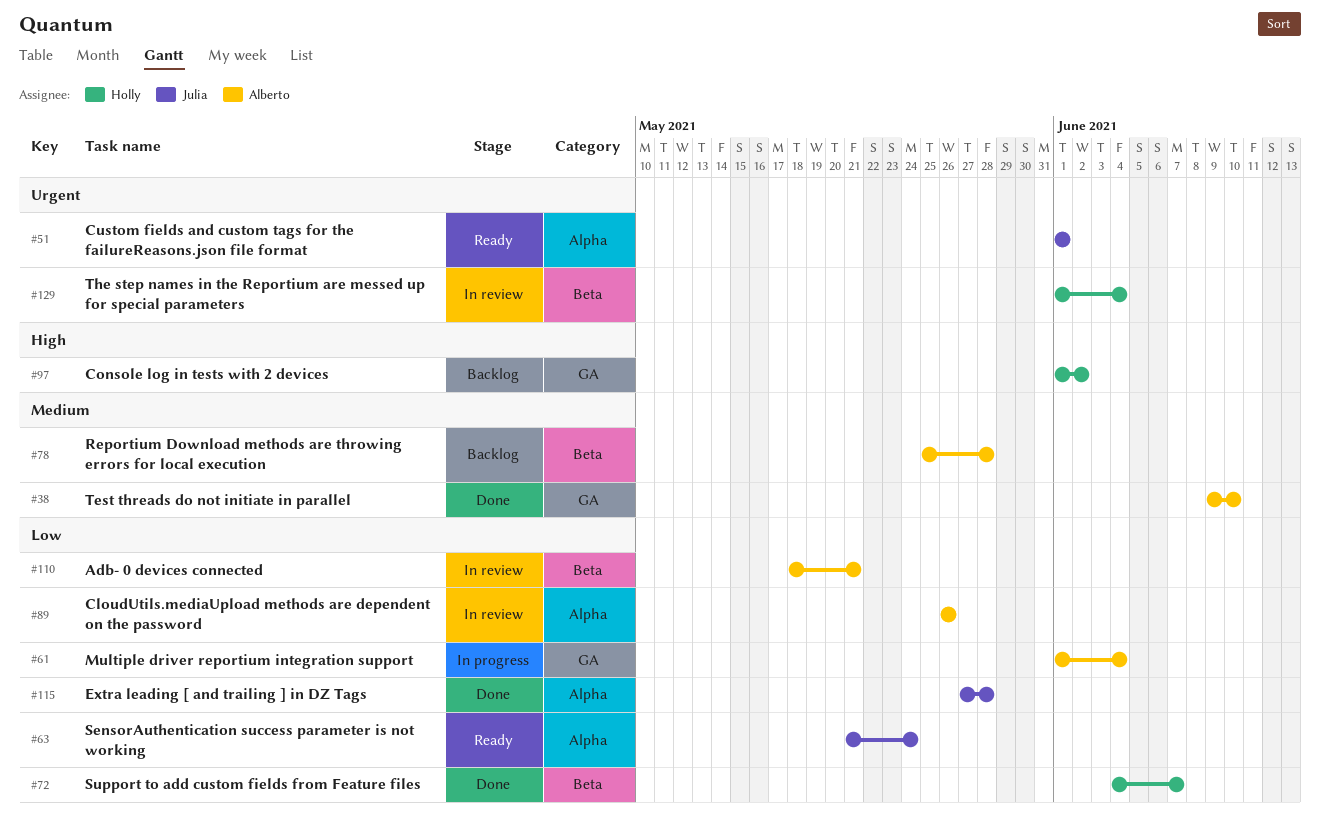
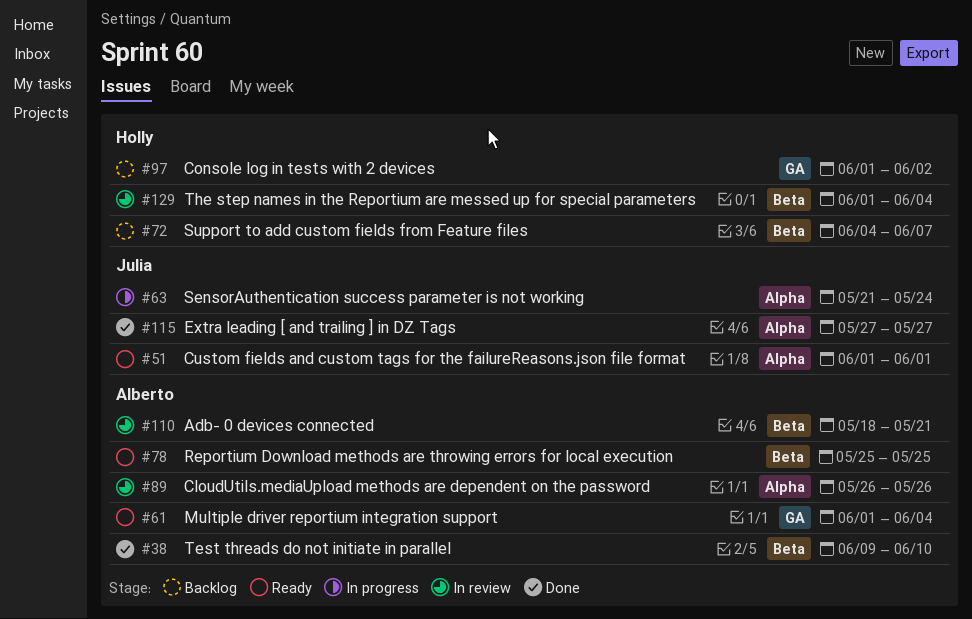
#38, label: GA -> Beta
#61, status: In progress -> Ready
#63, status: Ready -> In progress
#72, status: Done -> Backlog
#78, status: Backlog -> Ready
#78, due: May 28 -> May 25
#115, due: May 28 -> May 27

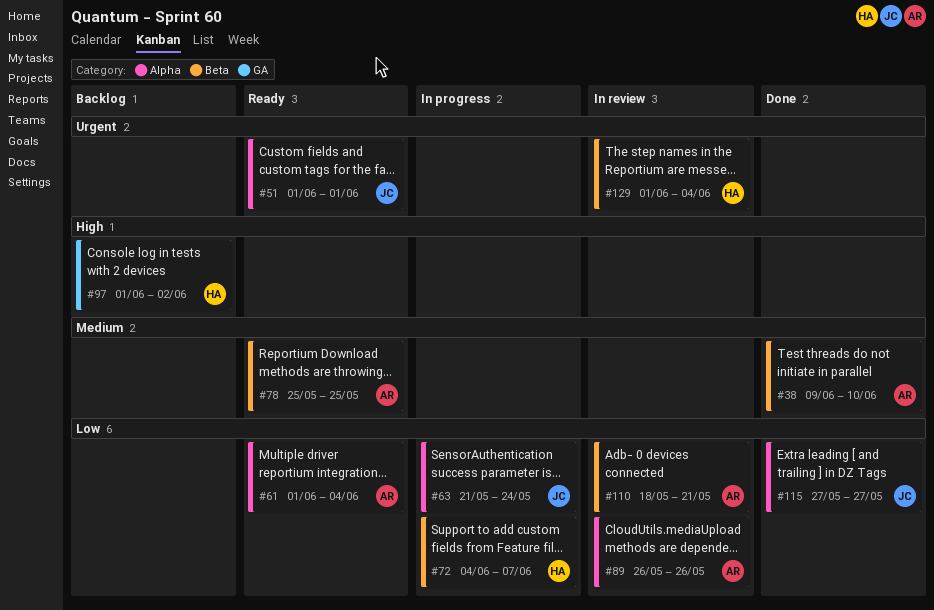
#61, label: GA -> Alpha
#72, status: Backlog -> In progress

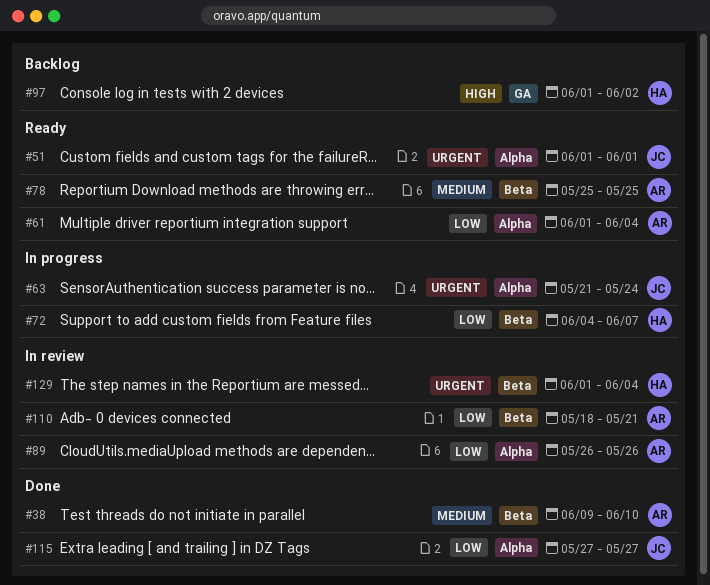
#63, priority: Low -> Urgent

